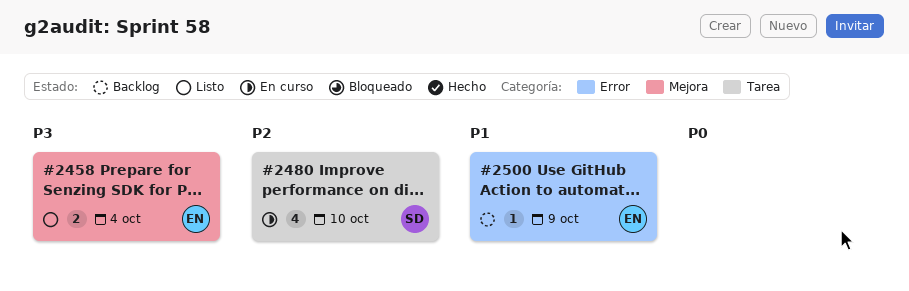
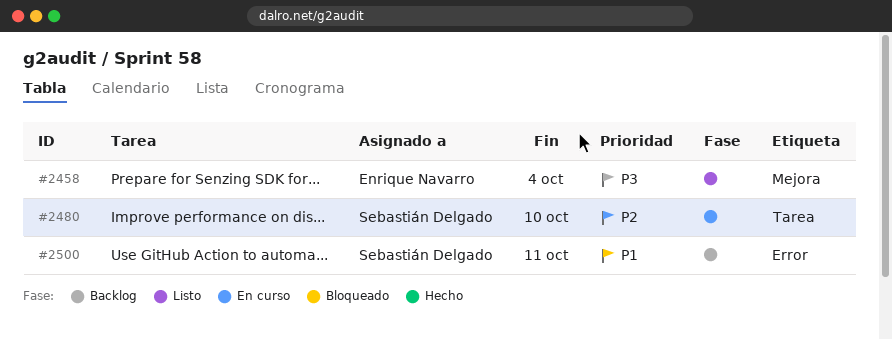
#2500, owner: Enrique Navarro -> Sebastián Delgado
#2500, due: Oct 9 -> Oct 11

